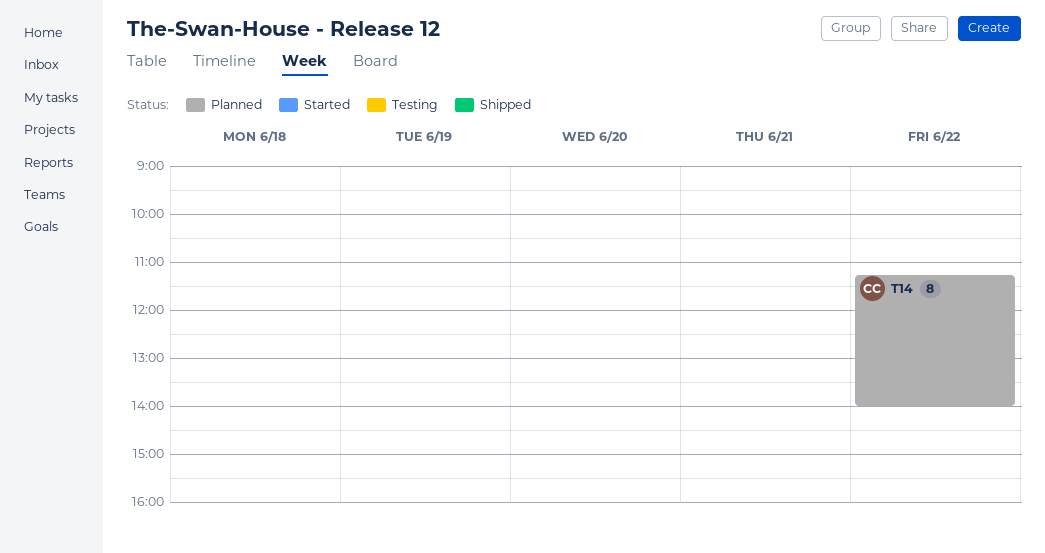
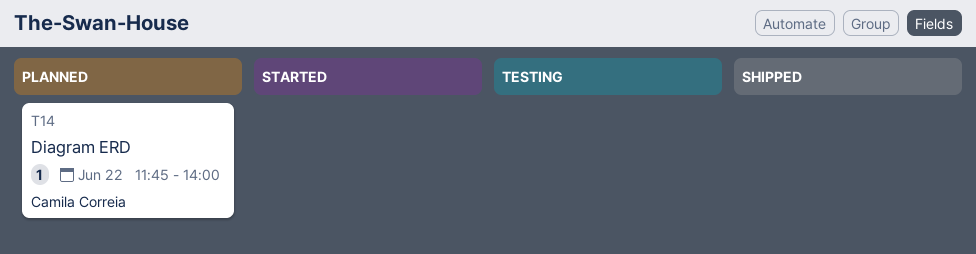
T14, estimate: 8 -> 1
T14, begins: 11:15 -> 11:45

